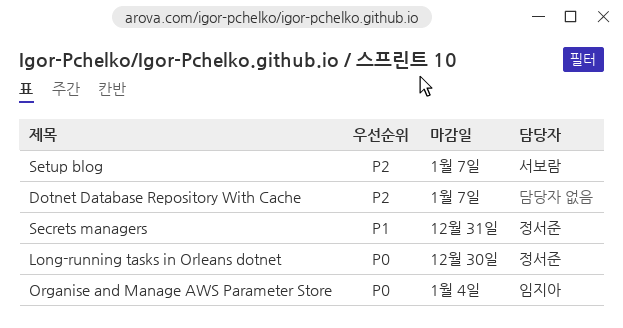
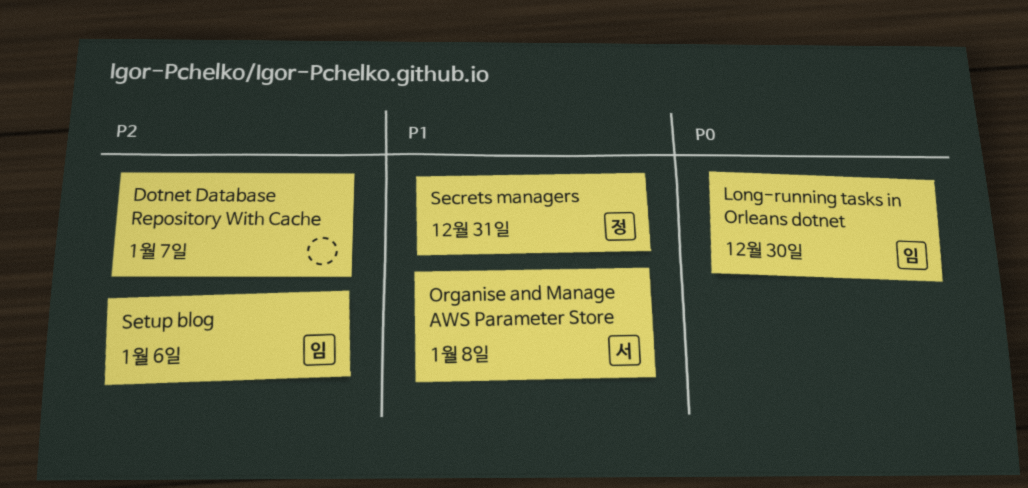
Long-running tasks in Orleans dotnet, owner: 정서준 -> 임지아
Organise and Manage AWS Parameter Store, owner: 임지아 -> 서보람
Organise and Manage AWS Parameter Store, priority: P0 -> P1
Organise and Manage AWS Parameter Store, due: Jan 4 -> Jan 8
Setup blog, owner: 서보람 -> 임지아
Setup blog, due: Jan 7 -> Jan 6

